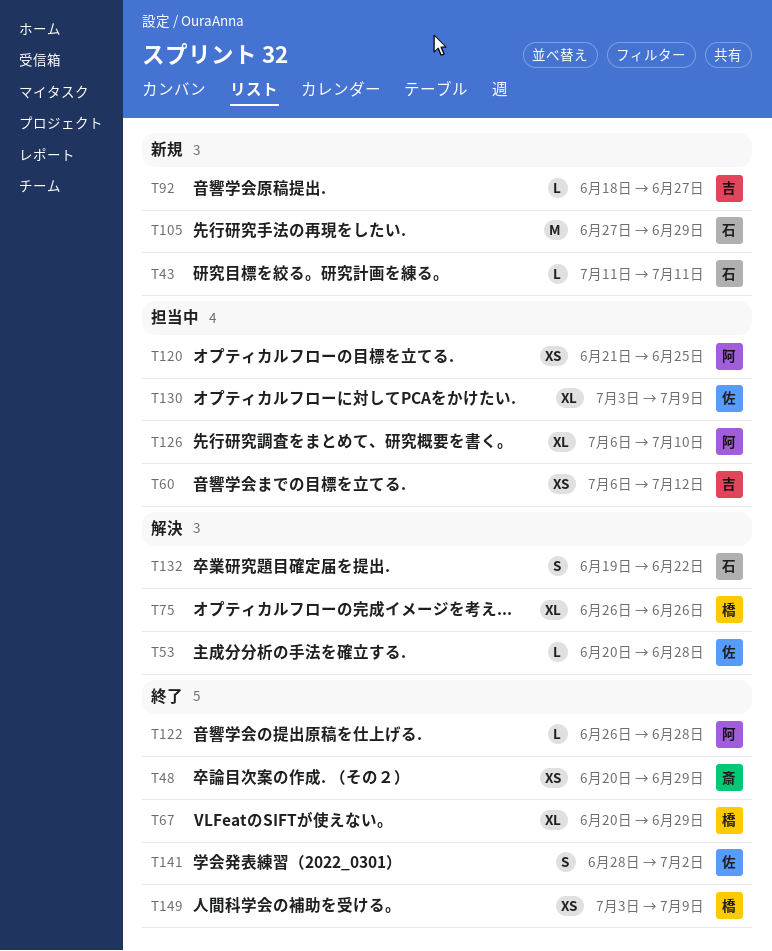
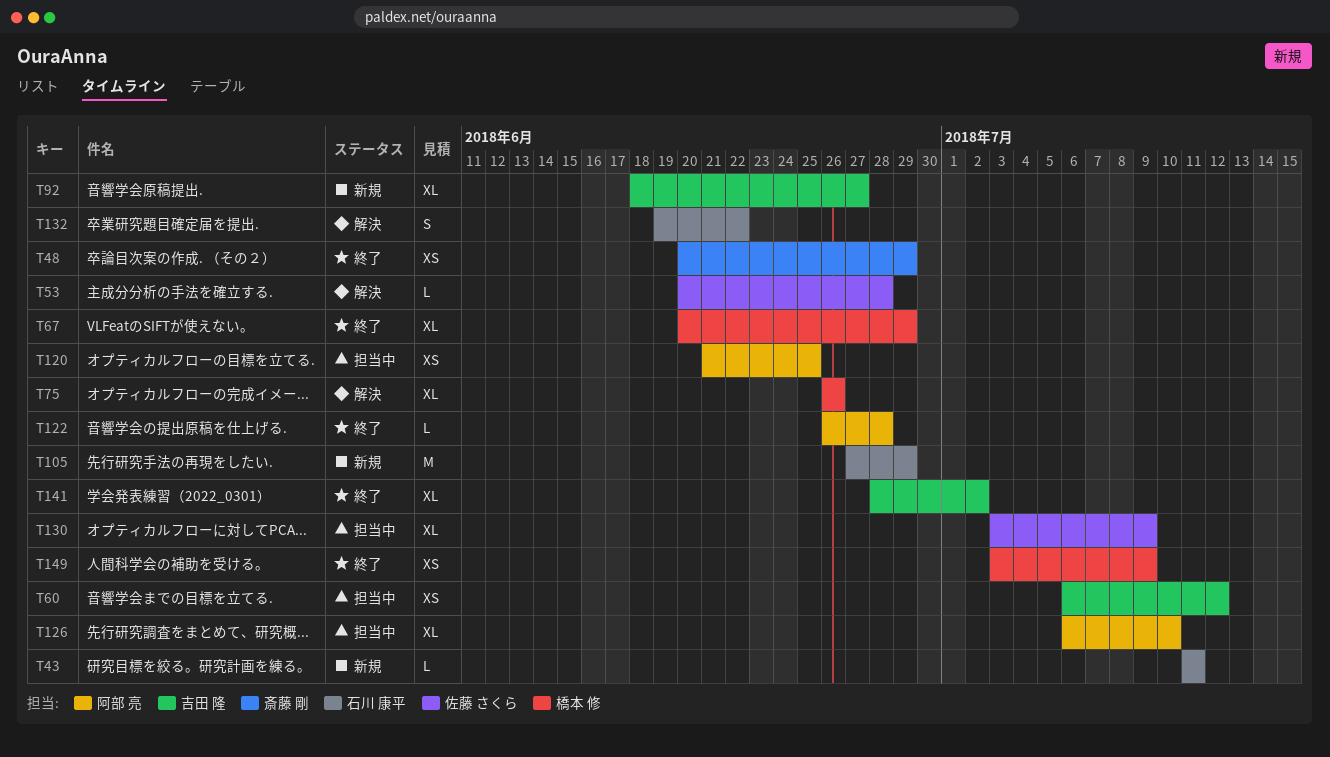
T92, estimate: L -> XL
T141, owner: 佐藤 さくら -> 吉田 隆
T141, estimate: S -> XL

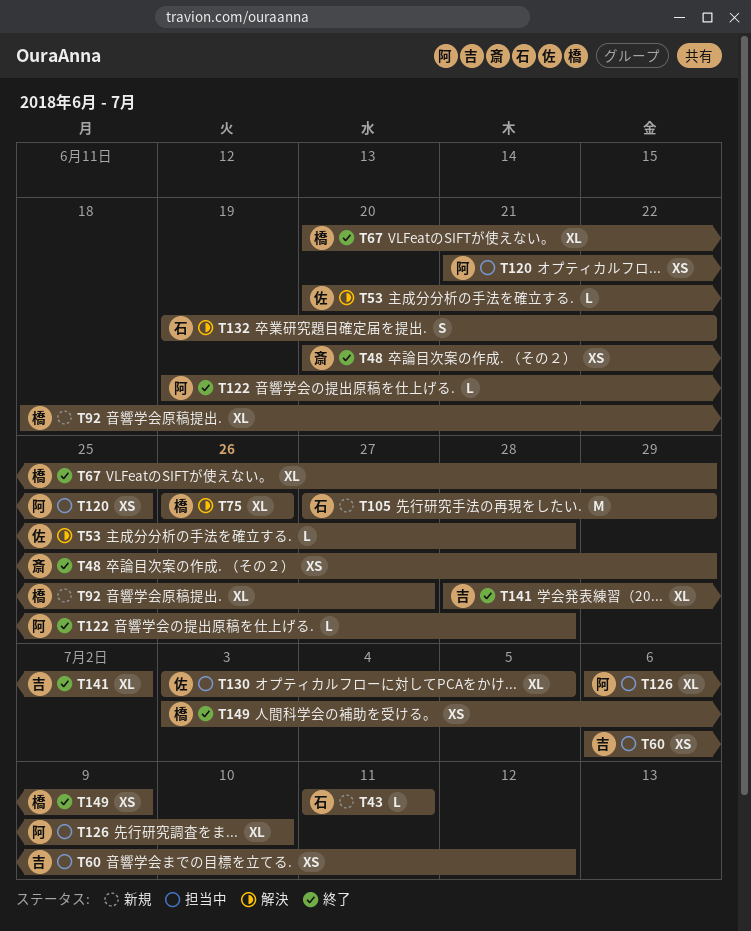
T92, owner: 吉田 隆 -> 橋本 修
T122, start: Jun 26 -> Jun 19
T130, due: Jul 9 -> Jul 5

